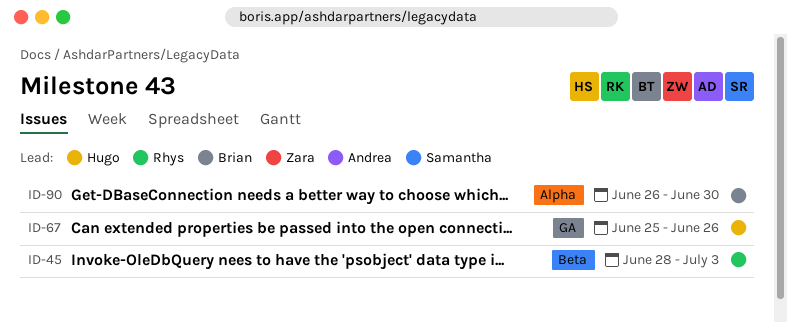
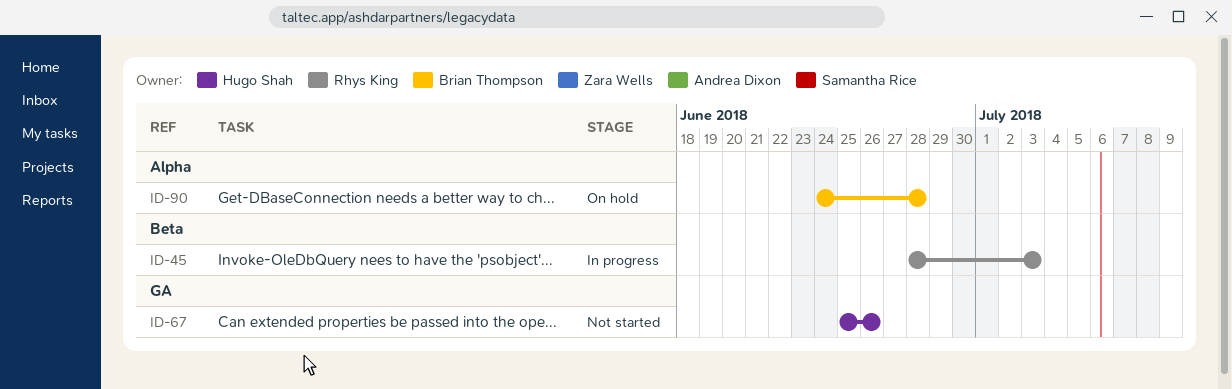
ID-90, start: Jun 26 -> Jun 24
ID-90, due: Jun 30 -> Jun 28

